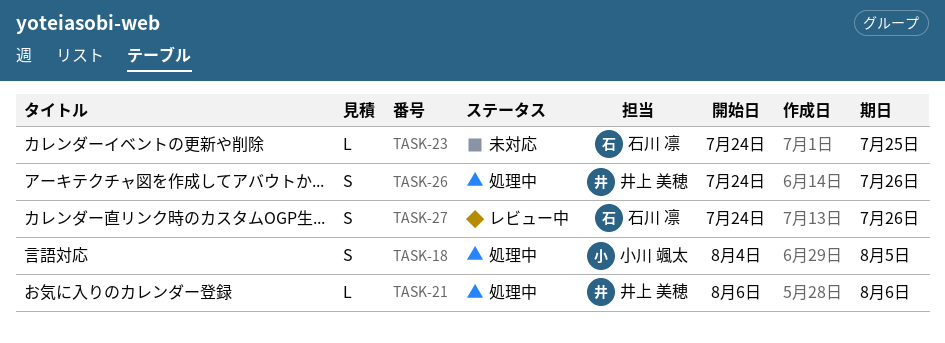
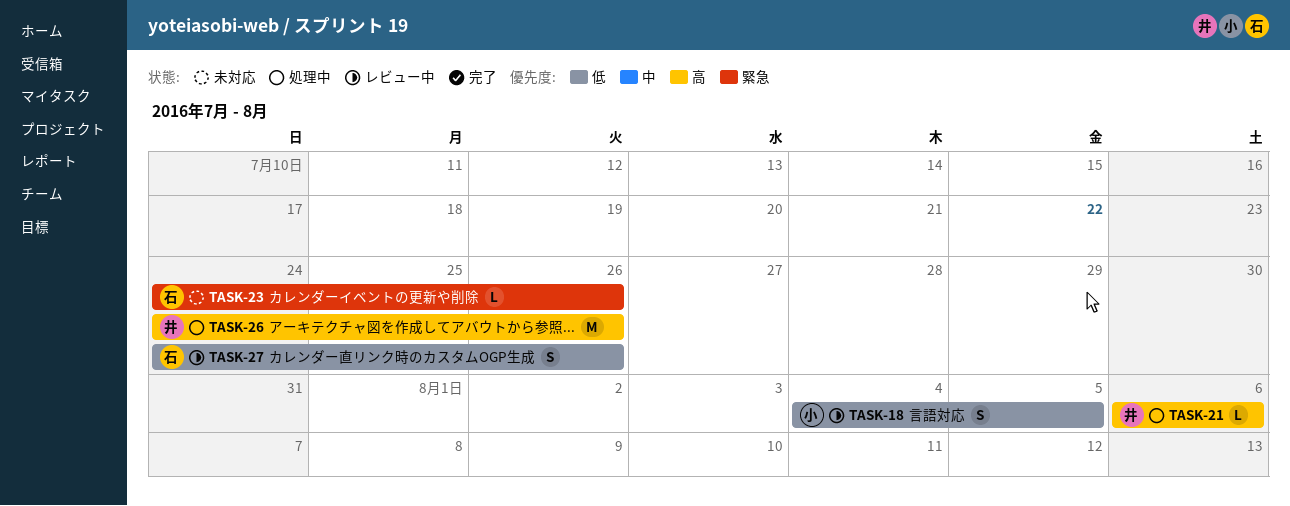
TASK-18, status: 処理中 -> レビュー中
TASK-23, due: Jul 25 -> Jul 26
TASK-26, estimate: S -> M

